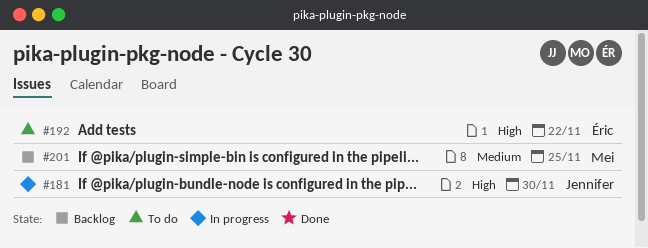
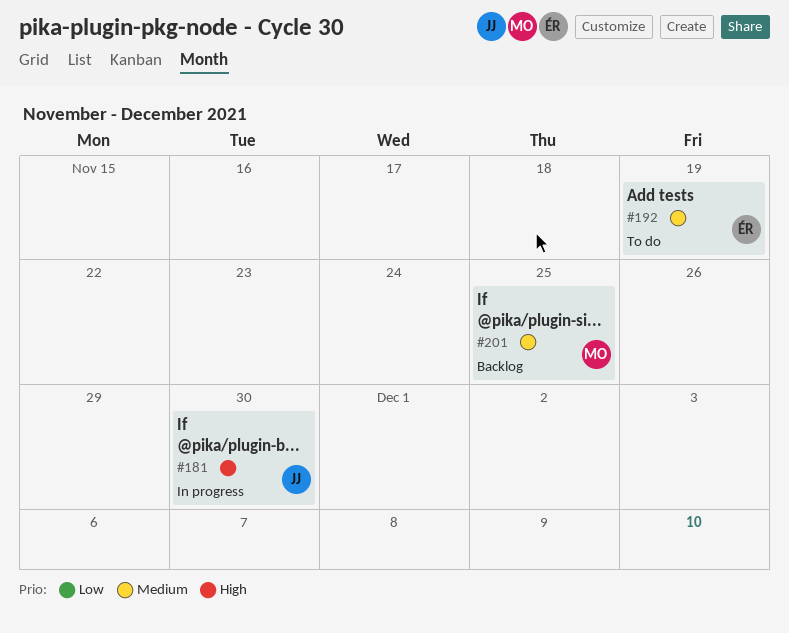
#192, priority: High -> Medium
#192, due: Nov 22 -> Nov 19

